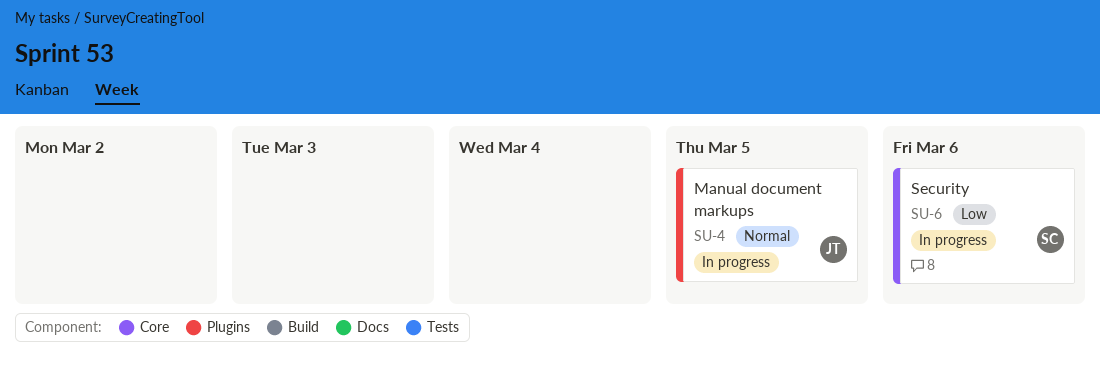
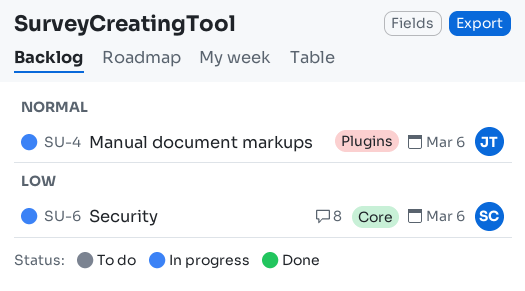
SU-4, due: Mar 5 -> Mar 6

